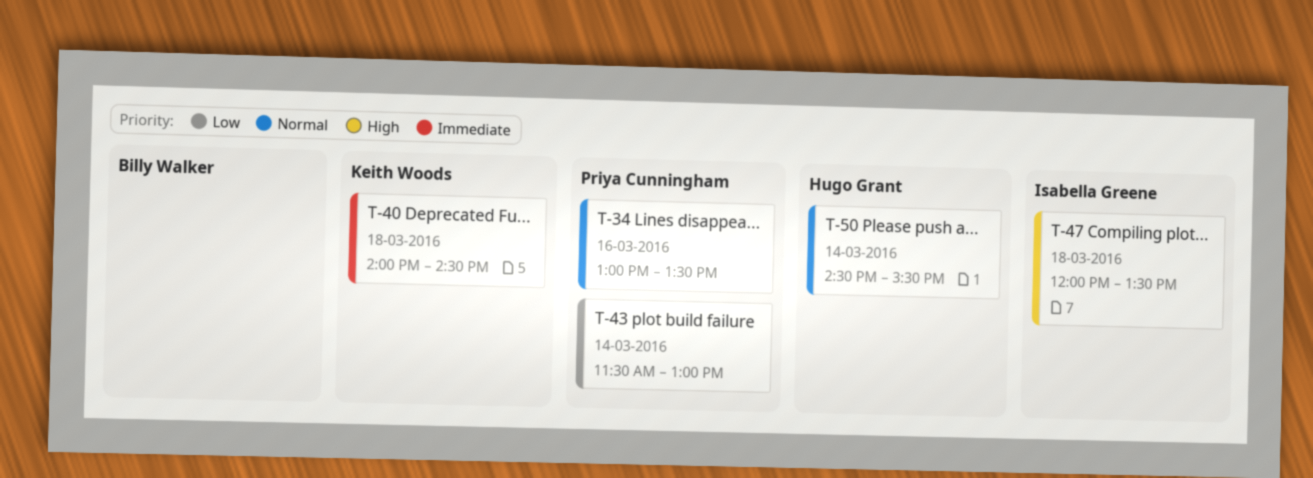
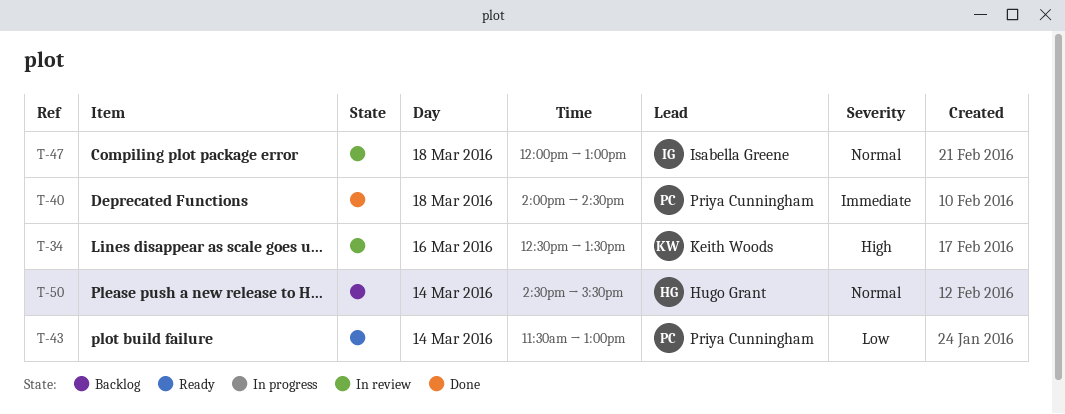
T-34, owner: Priya Cunningham -> Keith Woods
T-34, priority: Normal -> High
T-34, begins: 13:00 -> 12:30
T-40, owner: Keith Woods -> Priya Cunningham
T-47, priority: High -> Normal
T-47, ends: 13:30 -> 13:00

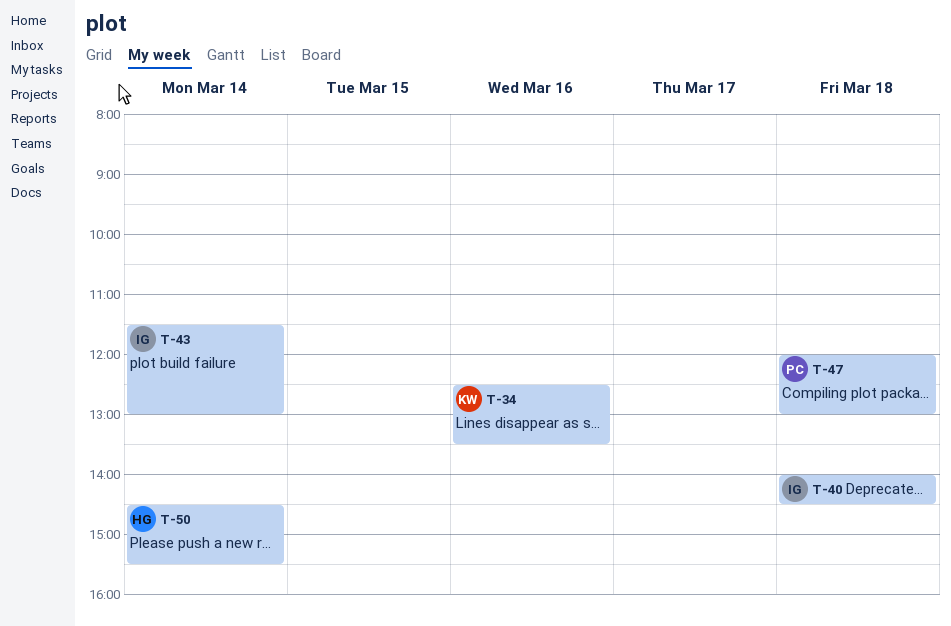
T-40, owner: Priya Cunningham -> Isabella Greene
T-43, owner: Priya Cunningham -> Isabella Greene
T-47, owner: Isabella Greene -> Priya Cunningham

